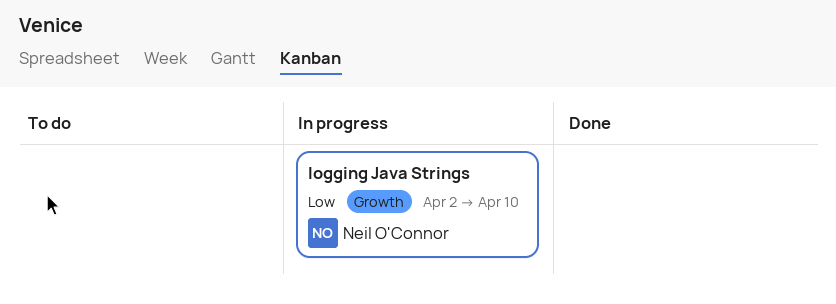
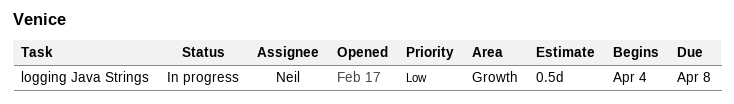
logging Java Strings, start: Apr 2 -> Apr 4
logging Java Strings, due: Apr 10 -> Apr 8

